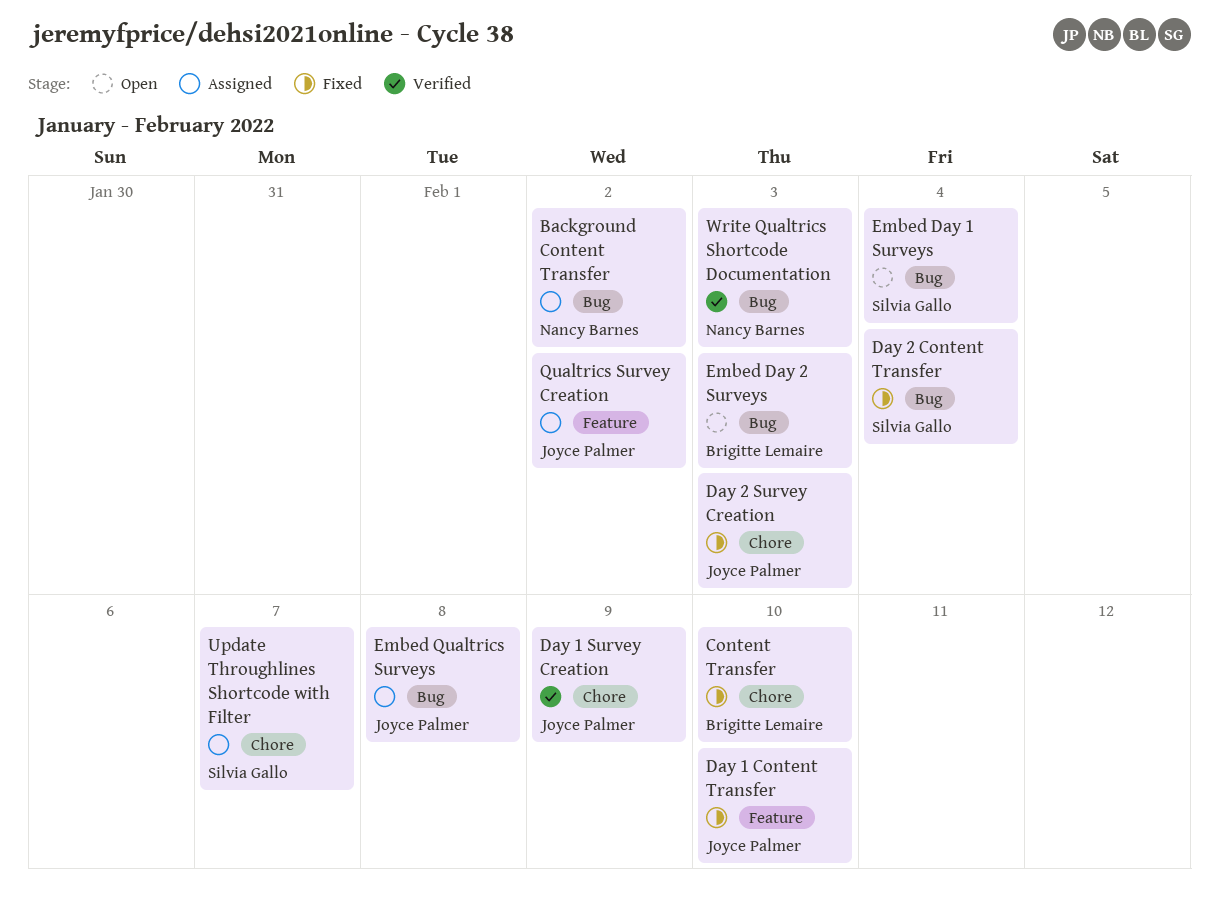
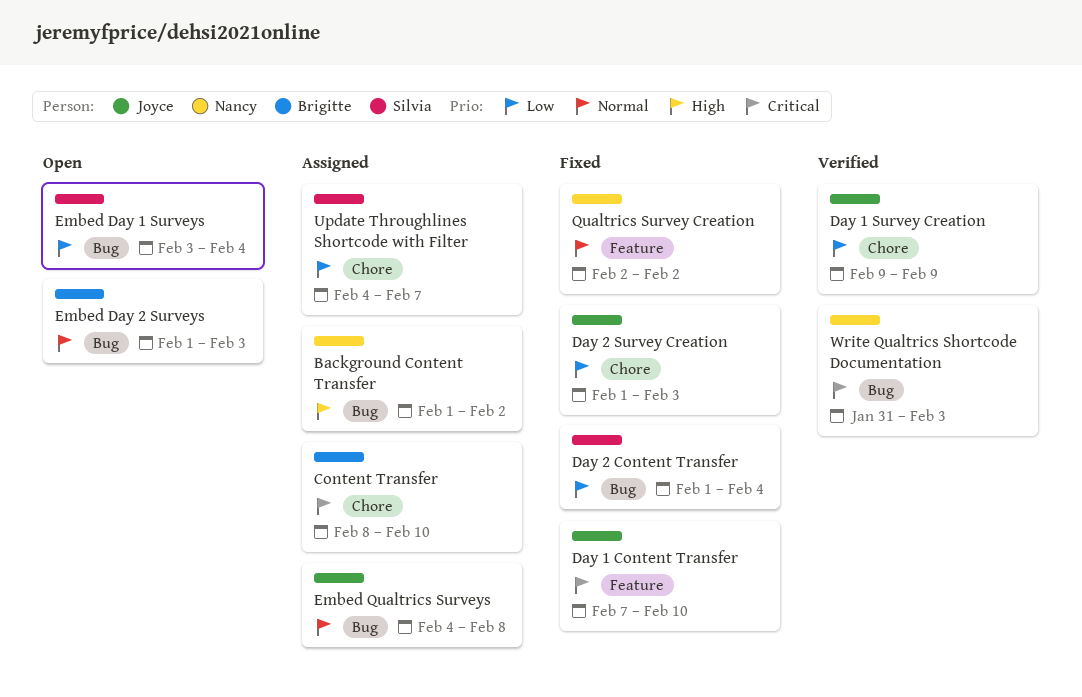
Content Transfer, status: Fixed -> Assigned
Qualtrics Survey Creation, status: Assigned -> Fixed
Qualtrics Survey Creation, owner: Joyce Palmer -> Nancy Barnes

